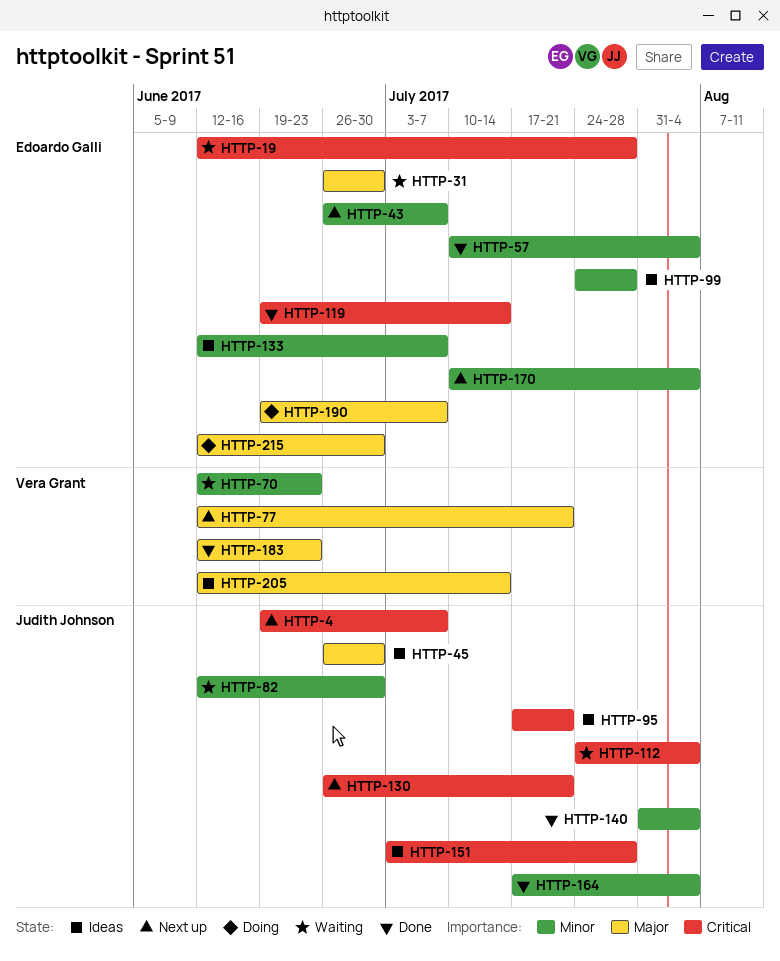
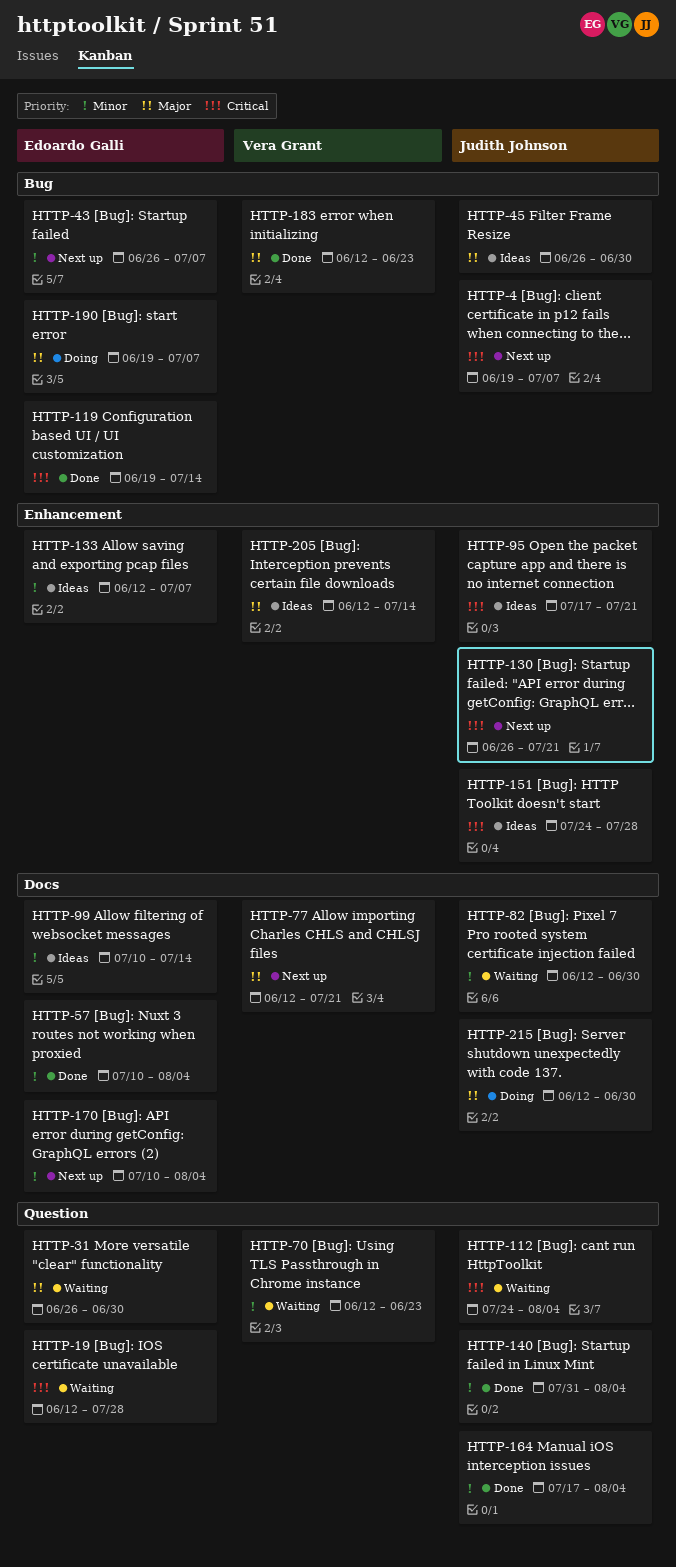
HTTP-99, start: Jul 24 -> Jul 10
HTTP-99, due: Jul 28 -> Jul 14
HTTP-151, start: Jul 3 -> Jul 24
HTTP-215, owner: Edoardo Galli -> Judith Johnson

